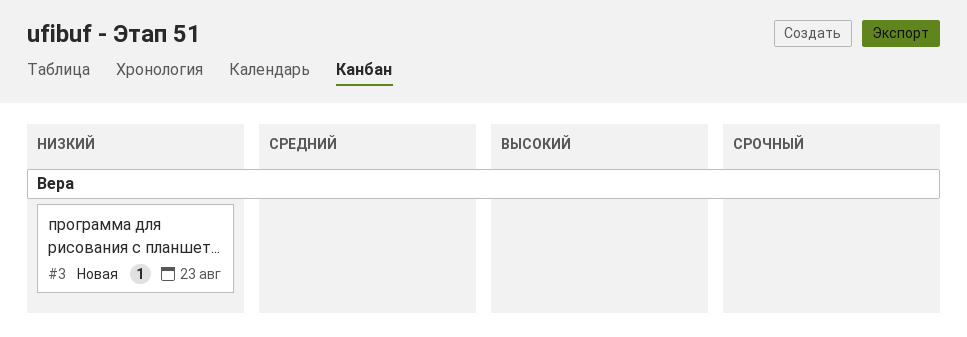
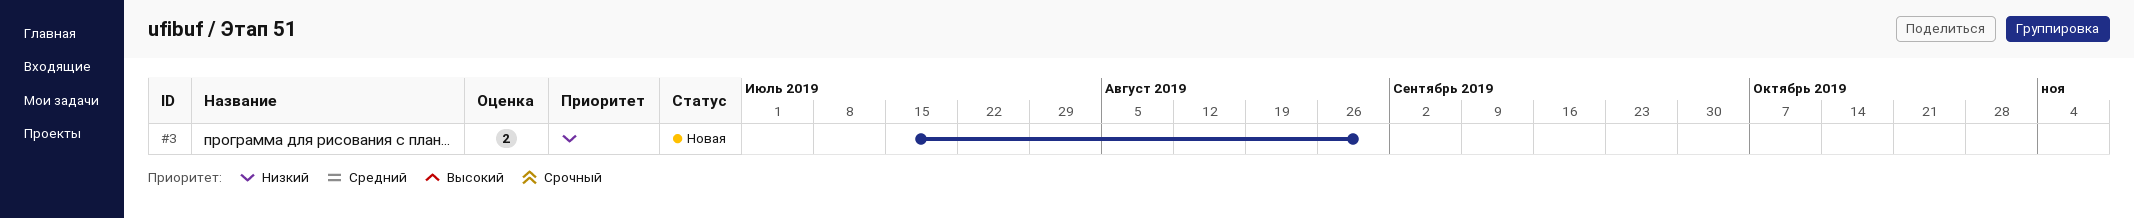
#3, estimate: 1 -> 2
#3, due: Aug 23 -> Aug 30

